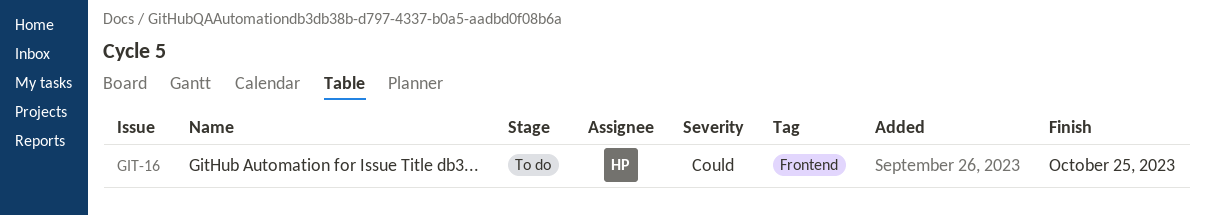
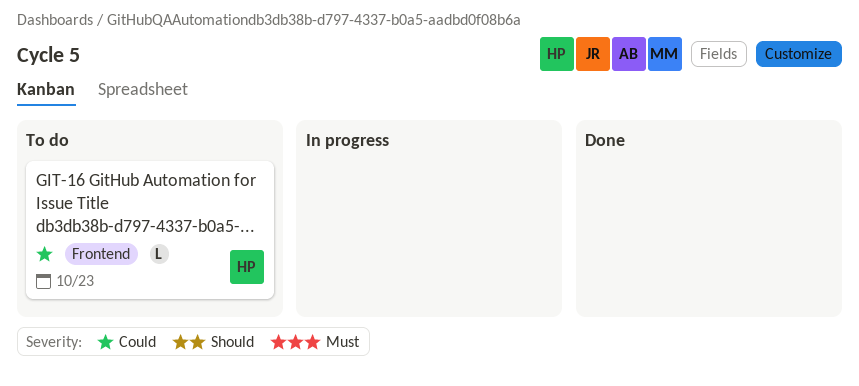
GIT-16, due: Oct 25 -> Oct 23

